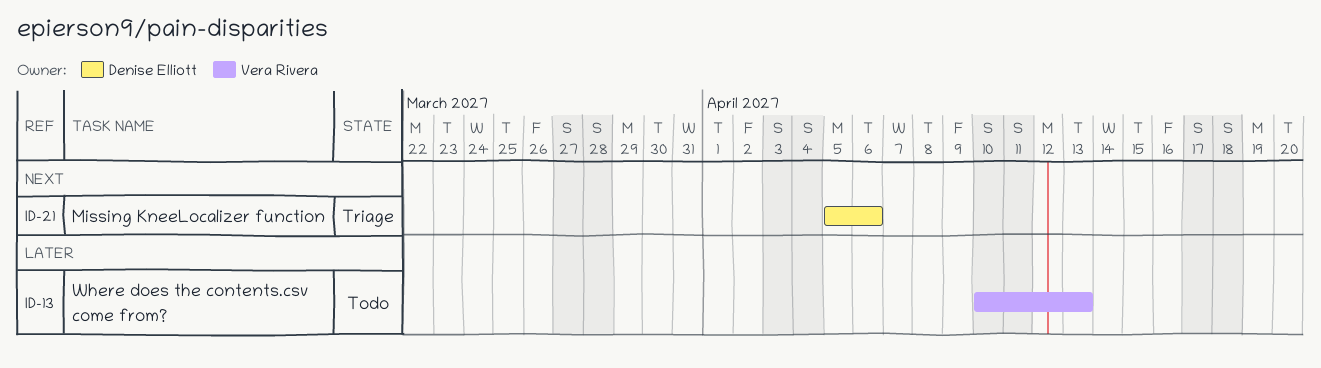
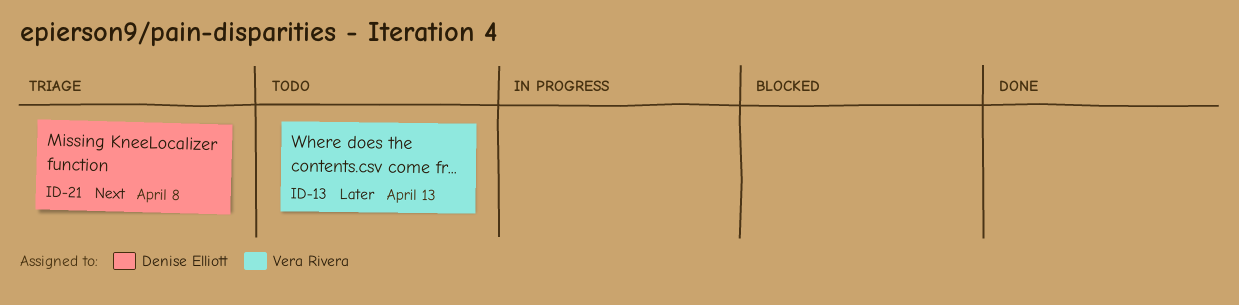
ID-21, due: Apr 6 -> Apr 8

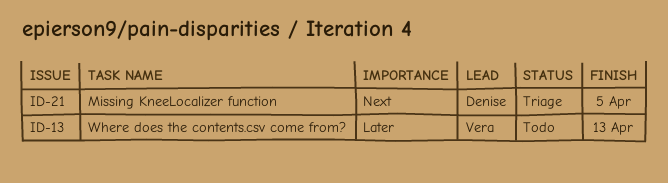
ID-21, due: Apr 8 -> Apr 5

